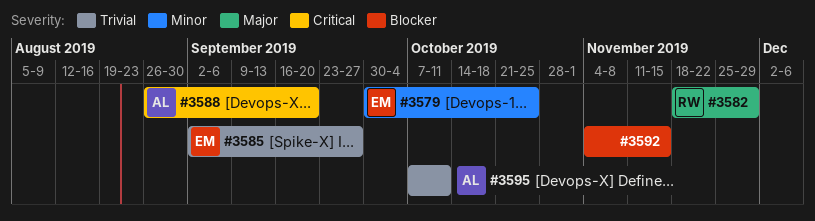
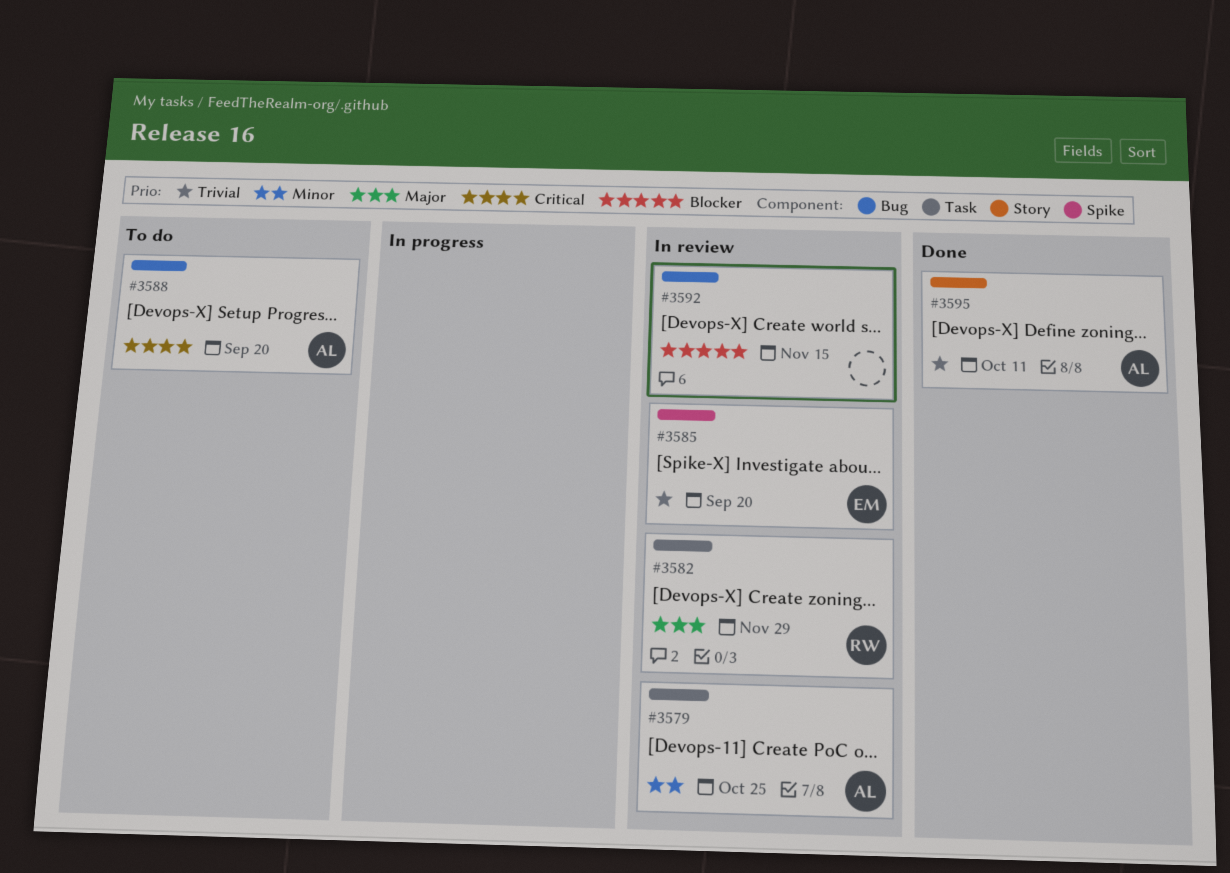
#3579, owner: EM -> AL
#3585, due: Sep 27 -> Sep 20

